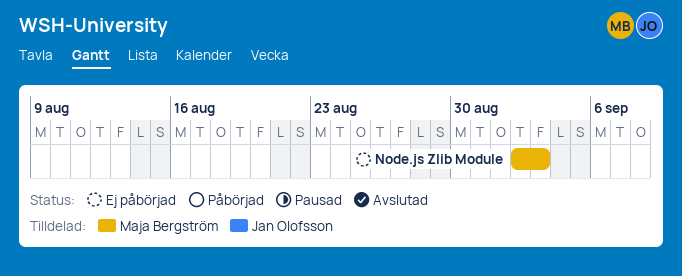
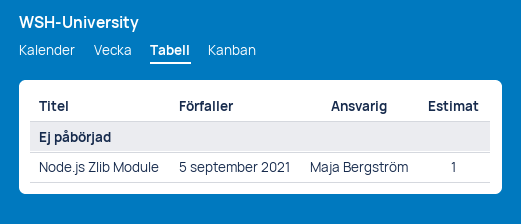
Node.js Zlib Module, due: Sep 3 -> Sep 5

